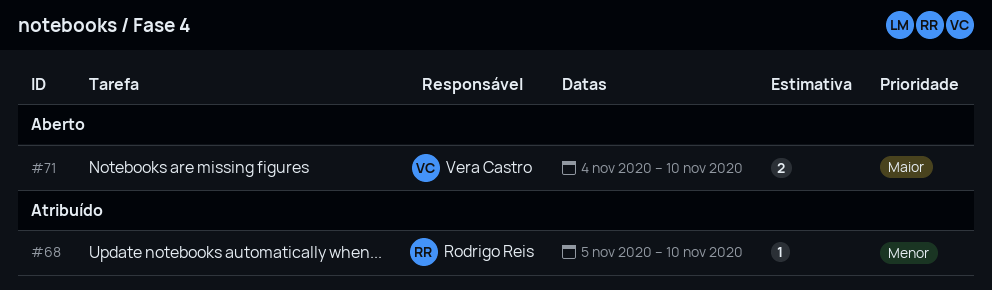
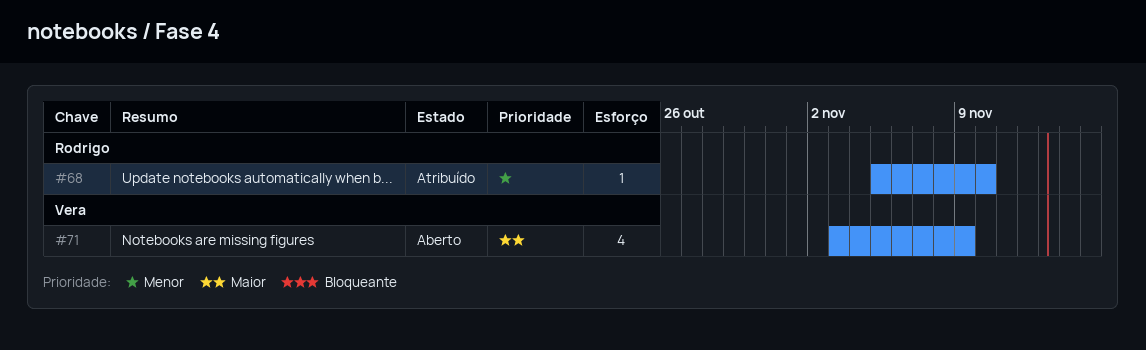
#71, estimate: 2 -> 4
#71, start: Nov 4 -> Nov 3
#71, due: Nov 10 -> Nov 9

